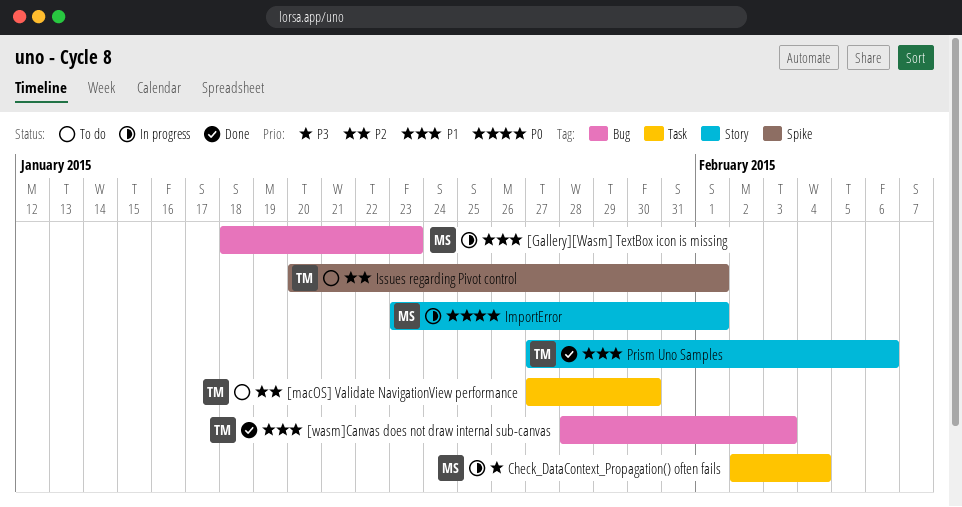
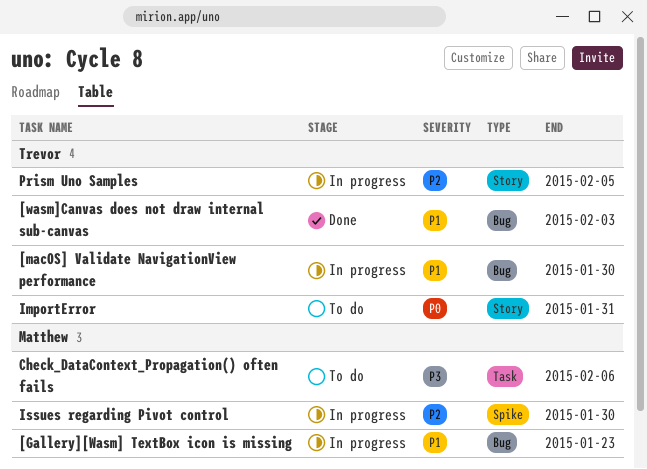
[macOS] Validate NavigationView performance, status: To do -> In progress
[macOS] Validate NavigationView performance, priority: P2 -> P1
[macOS] Validate NavigationView performance, label: Task -> Bug
Check_DataContext_Propagation() often fails, status: In progress -> To do
Check_DataContext_Propagation() often fails, due: Feb 4 -> Feb 6
ImportError, status: In progress -> To do
ImportError, owner: Matthew -> Trevor
ImportError, due: Feb 1 -> Jan 31
Issues regarding Pivot control, status: To do -> In progress
Issues regarding Pivot control, owner: Trevor -> Matthew
Issues regarding Pivot control, due: Feb 1 -> Jan 30
Prism Uno Samples, status: Done -> In progress
Prism Uno Samples, priority: P1 -> P2
Prism Uno Samples, due: Feb 6 -> Feb 5

